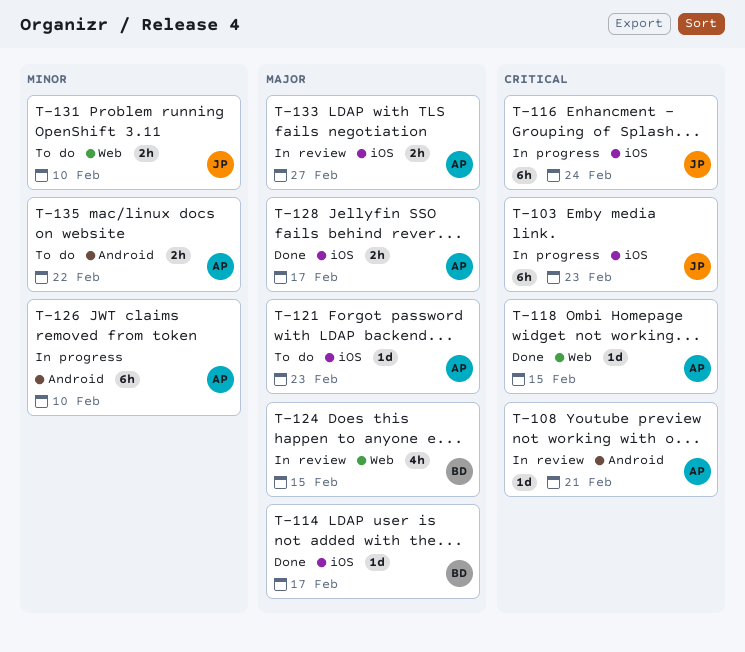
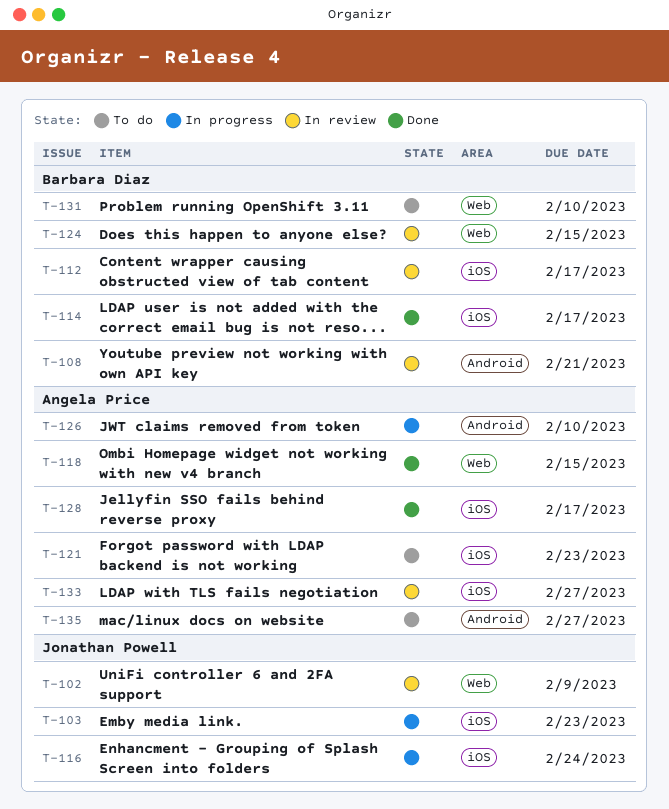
T-102: none -> present
T-108, owner: Angela Price -> Barbara Diaz
T-112: none -> present
T-131, owner: Jonathan Powell -> Barbara Diaz
T-135, due: Feb 22 -> Feb 27

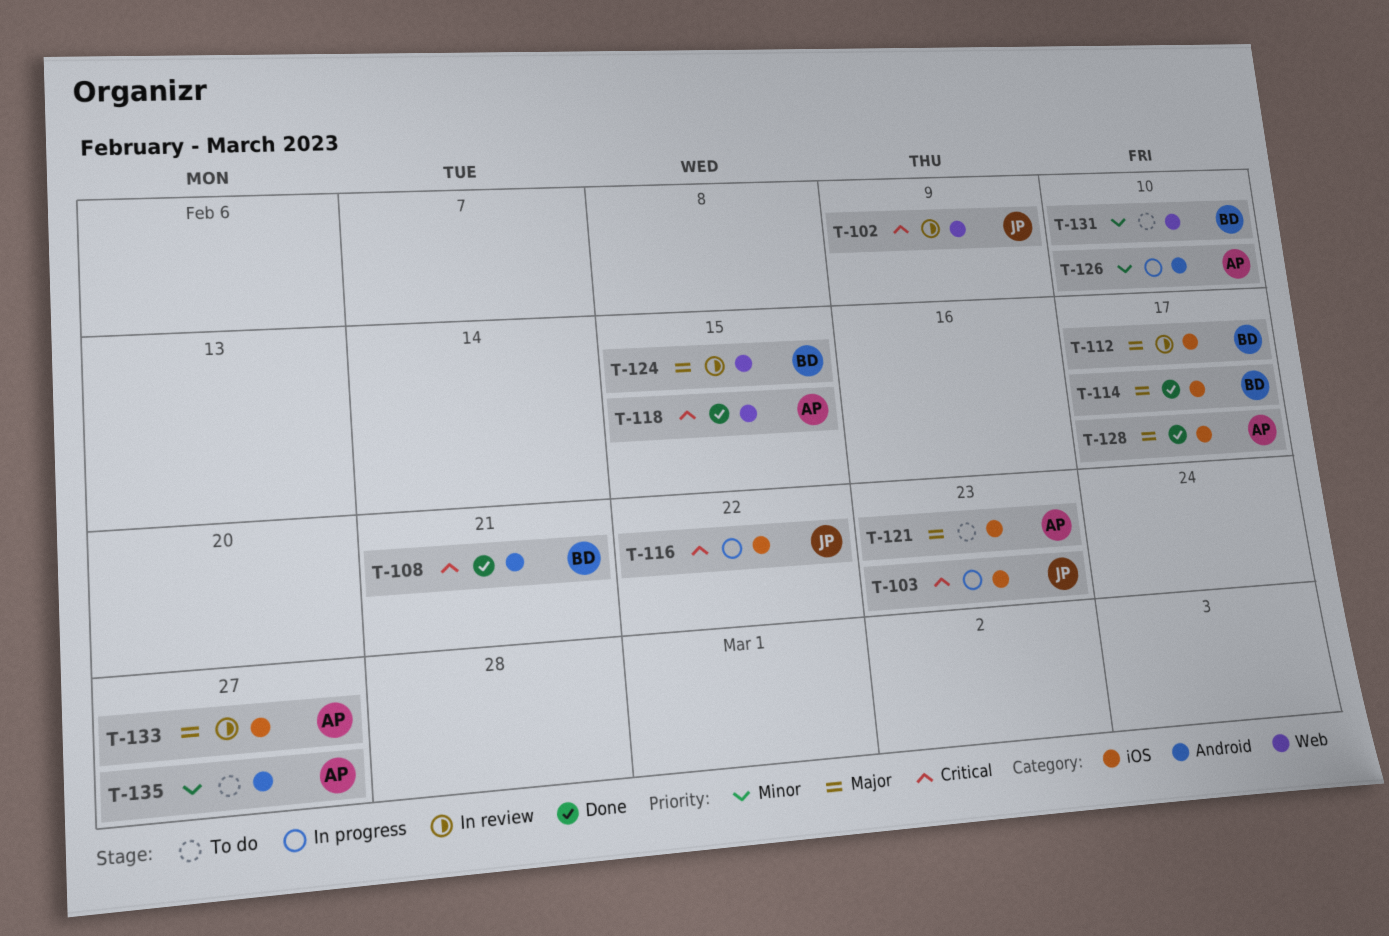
T-108, status: In review -> Done
T-116, due: Feb 24 -> Feb 22

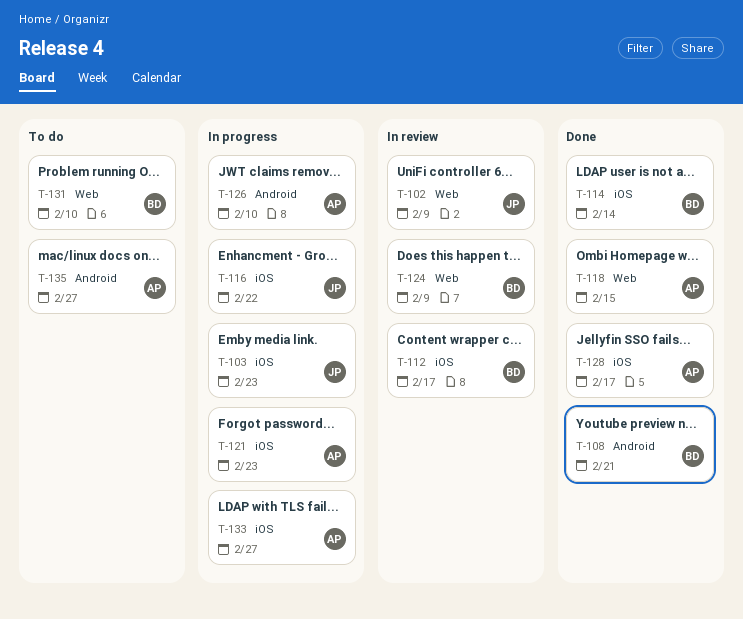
T-114, due: Feb 17 -> Feb 14
T-121, status: To do -> In progress
T-124, due: Feb 15 -> Feb 9
T-133, status: In review -> In progress

